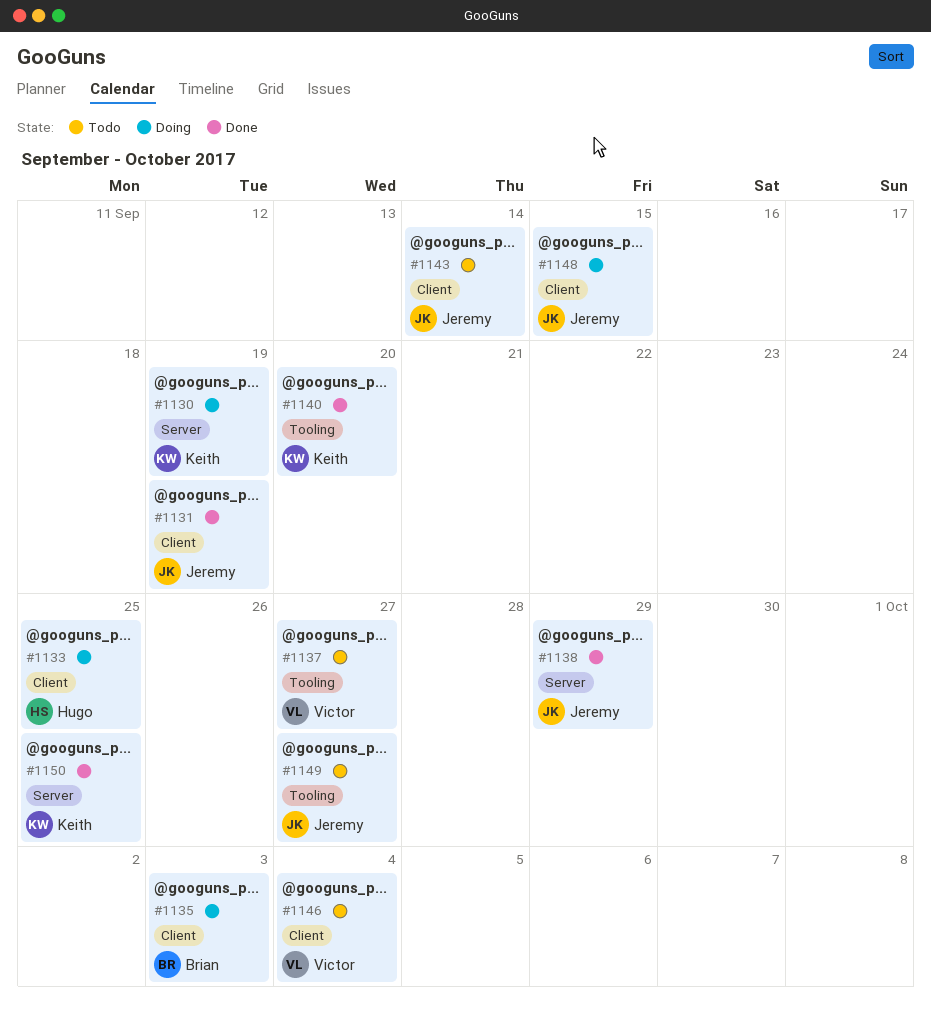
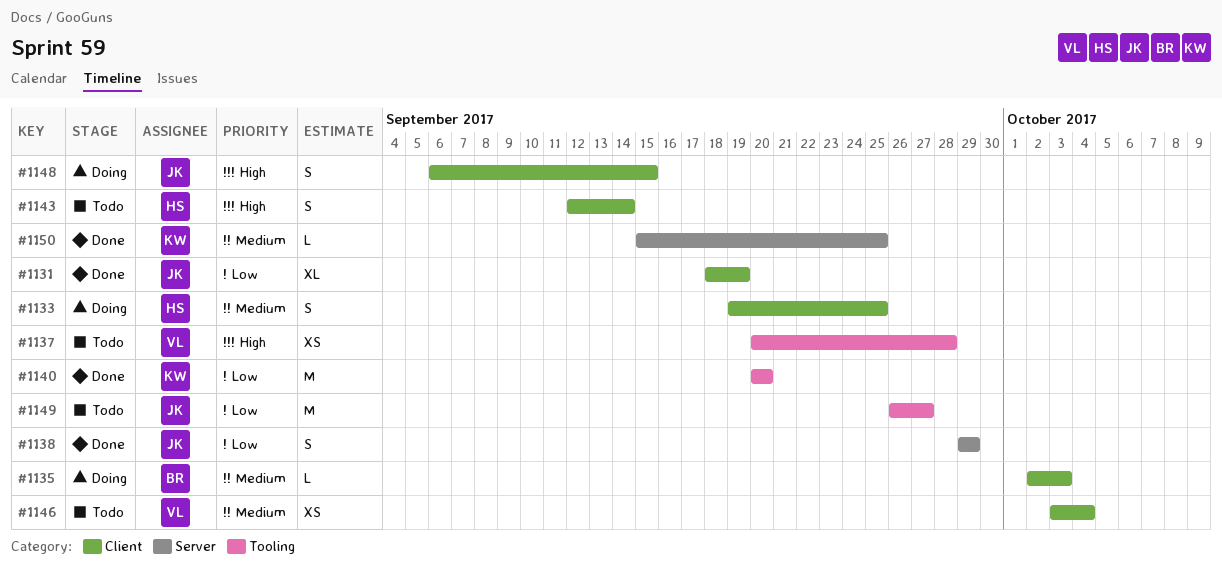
#1130: present -> none
#1137, due: Sep 27 -> Sep 28
#1143, owner: Jeremy -> Hugo

